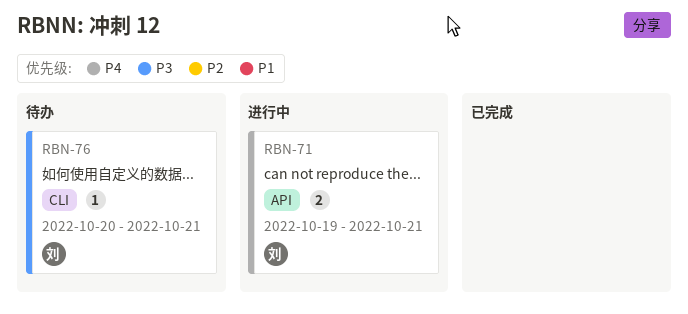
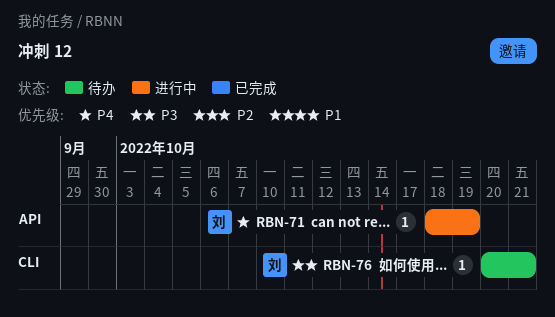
RBN-71, estimate: 2 -> 1
RBN-71, start: Oct 19 -> Oct 18
RBN-71, due: Oct 21 -> Oct 19

